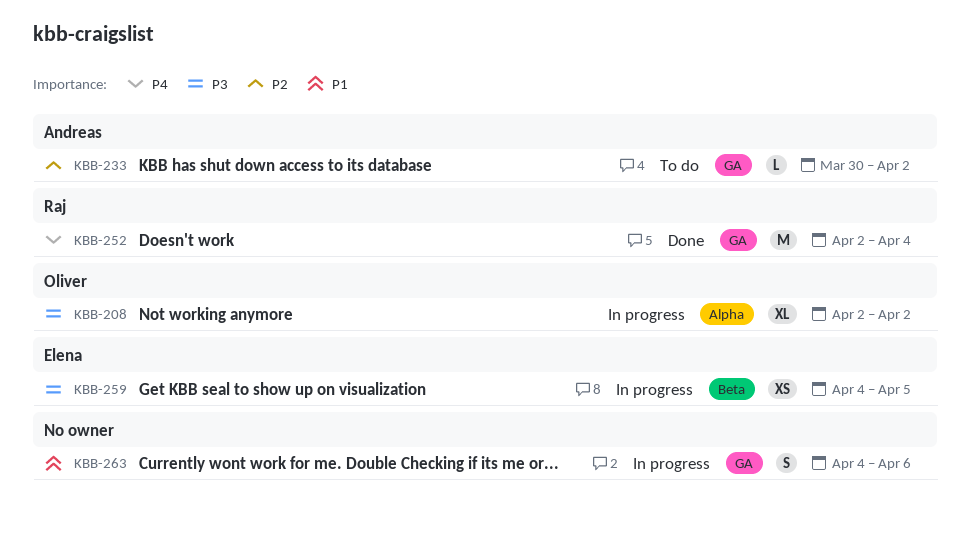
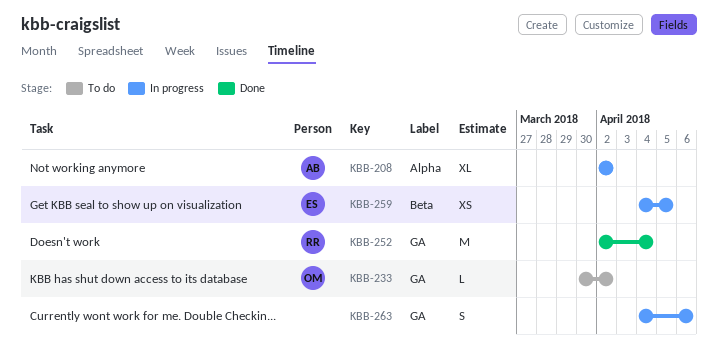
KBB-208, owner: Oliver -> Andreas
KBB-233, owner: Andreas -> Oliver

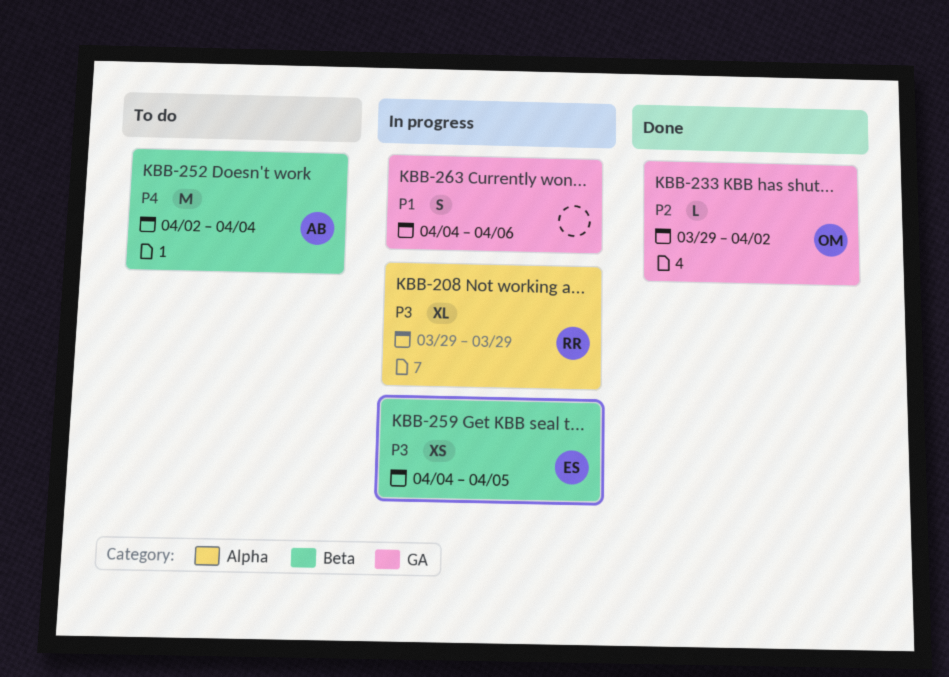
KBB-208, owner: AB -> RR
KBB-208, start: Apr 2 -> Mar 29
KBB-208, due: Apr 2 -> Mar 29
KBB-233, status: To do -> Done
KBB-233, start: Mar 30 -> Mar 29
KBB-252, status: Done -> To do
KBB-252, owner: RR -> AB
KBB-252, label: GA -> Beta

